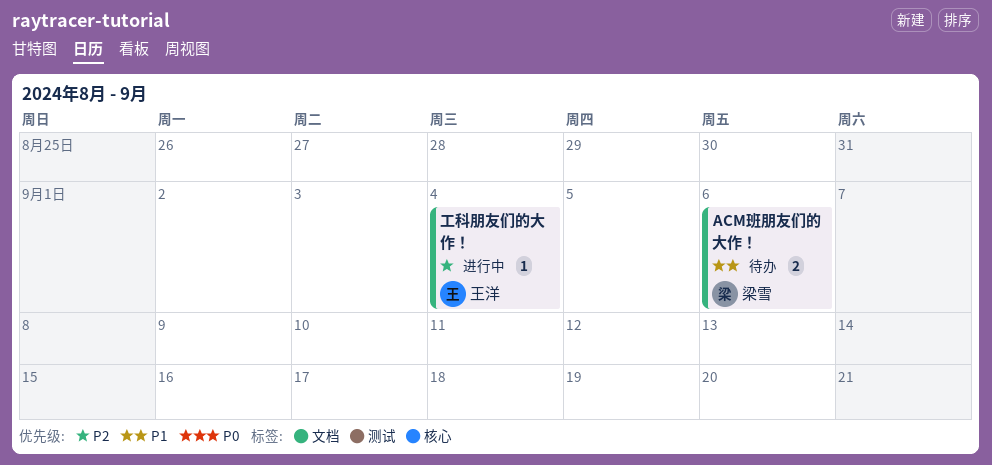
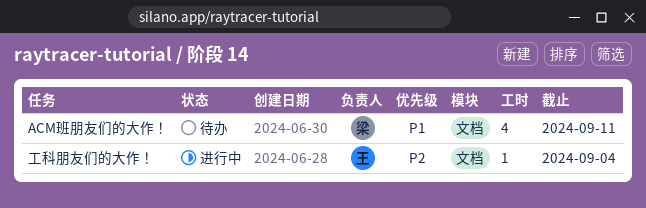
ACM班朋友们的大作！, estimate: 2 -> 4
ACM班朋友们的大作！, due: Sep 6 -> Sep 11

